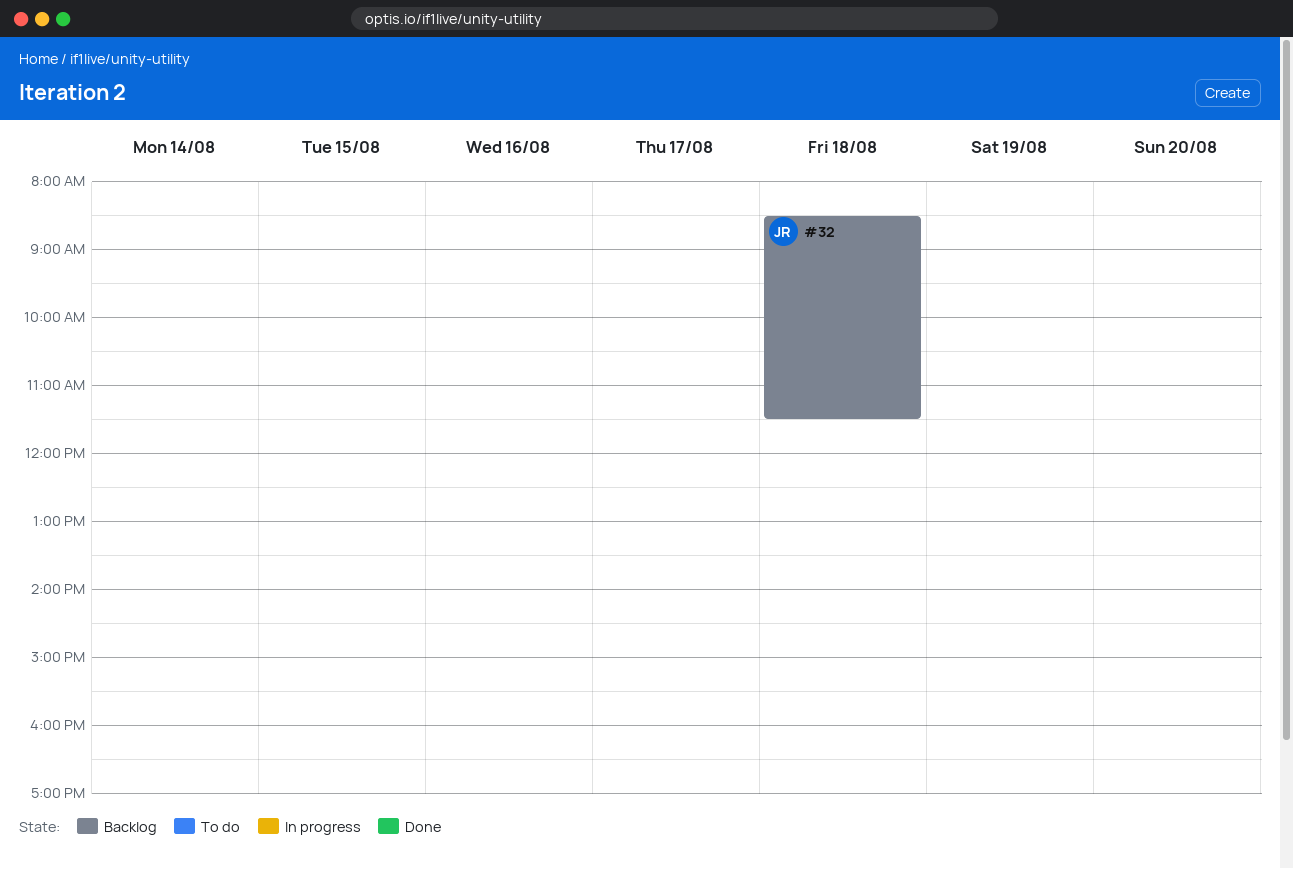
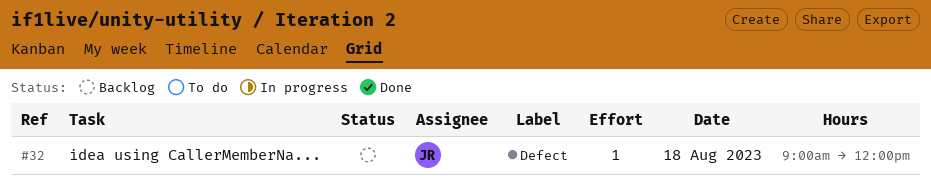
#32, begins: 08:30 -> 09:00
#32, ends: 11:30 -> 12:00

